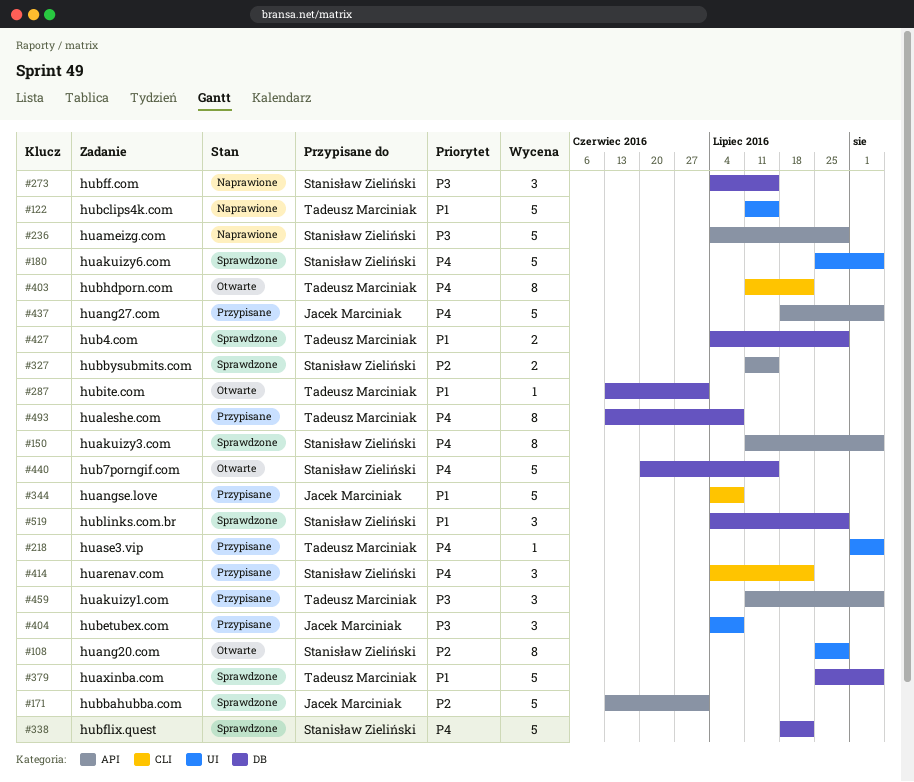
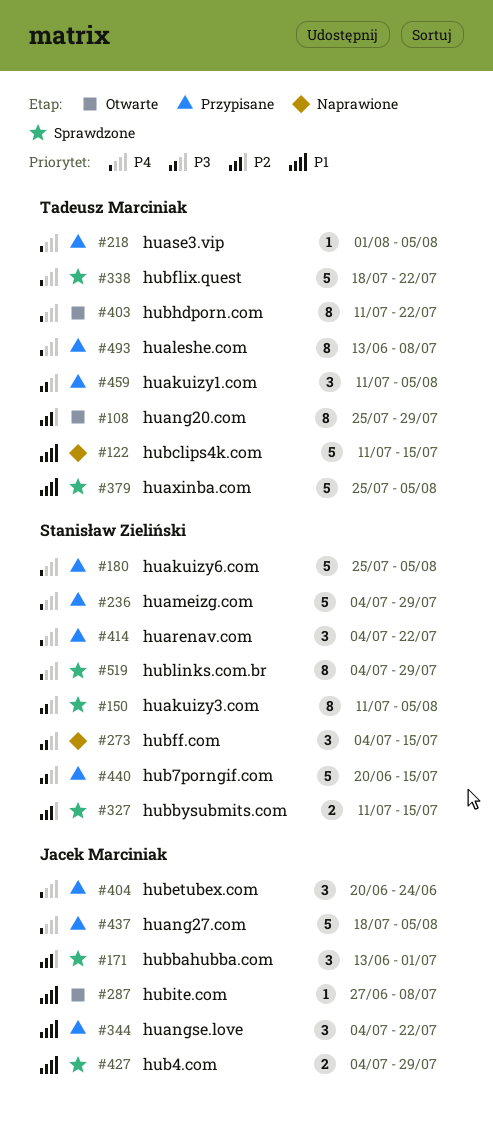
#108, owner: Stanisław Zieliński -> Tadeusz Marciniak
#150, priority: P4 -> P3
#171, estimate: 5 -> 3
#180, status: Sprawdzone -> Przypisane
#236, status: Naprawione -> Przypisane
#236, priority: P3 -> P4
#287, owner: Tadeusz Marciniak -> Jacek Marciniak
#287, start: Jun 13 -> Jun 27
#287, due: Jul 1 -> Jul 8
#338, owner: Stanisław Zieliński -> Tadeusz Marciniak
#344, estimate: 5 -> 3
#344, due: Jul 8 -> Jul 22
#404, priority: P3 -> P4
#404, start: Jul 4 -> Jun 20
#404, due: Jul 8 -> Jun 24
#427, owner: Tadeusz Marciniak -> Jacek Marciniak
#440, status: Otwarte -> Przypisane
#440, priority: P4 -> P3
#519, priority: P1 -> P4
#519, estimate: 3 -> 8

